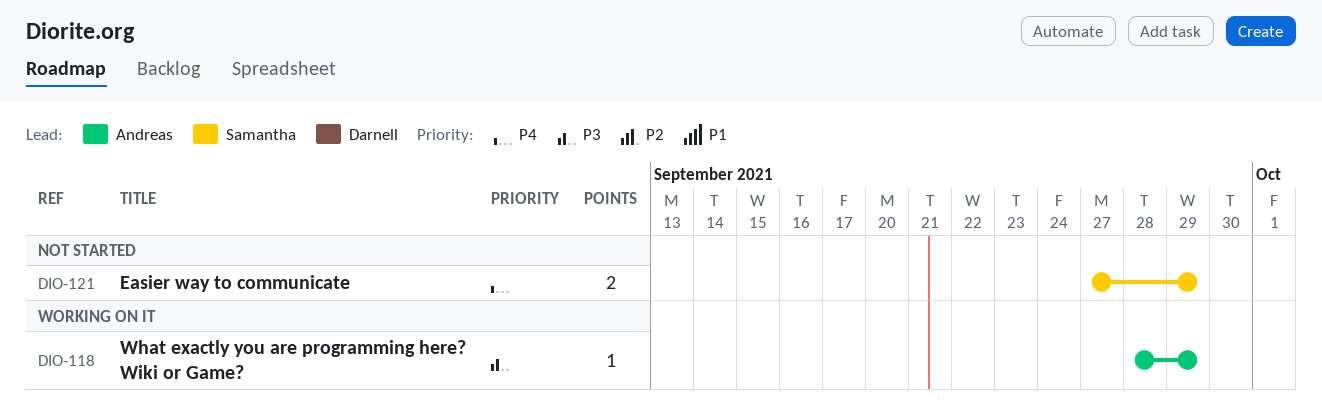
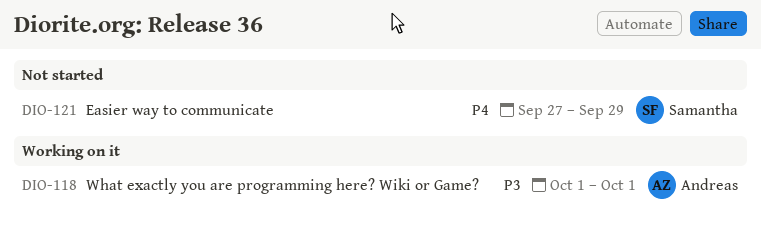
DIO-118, start: Sep 28 -> Oct 1
DIO-118, due: Sep 29 -> Oct 1

